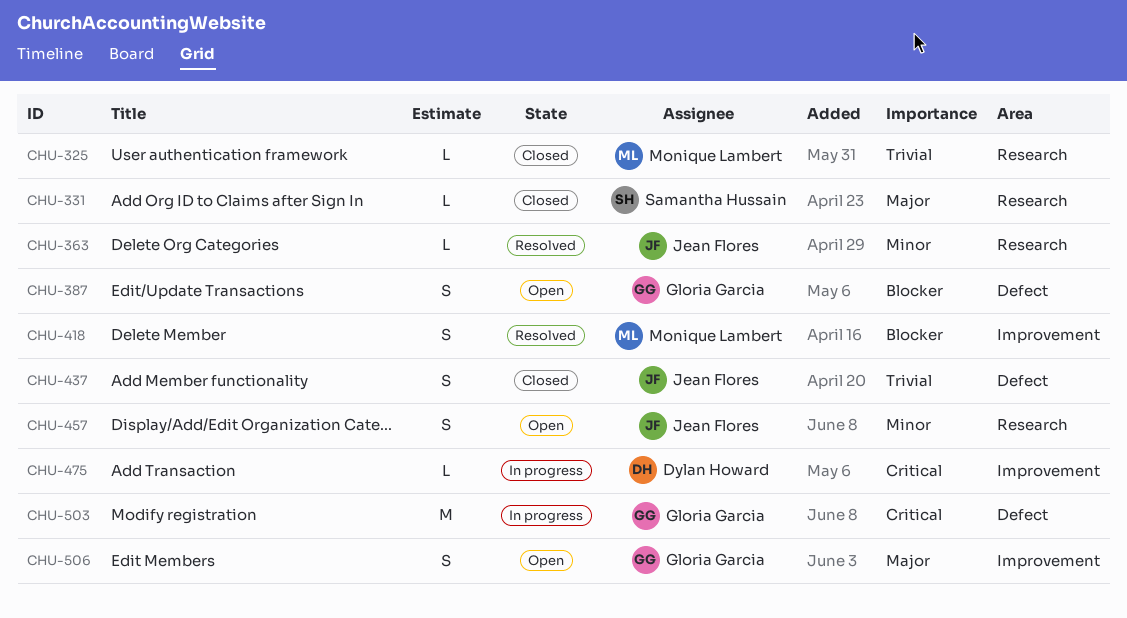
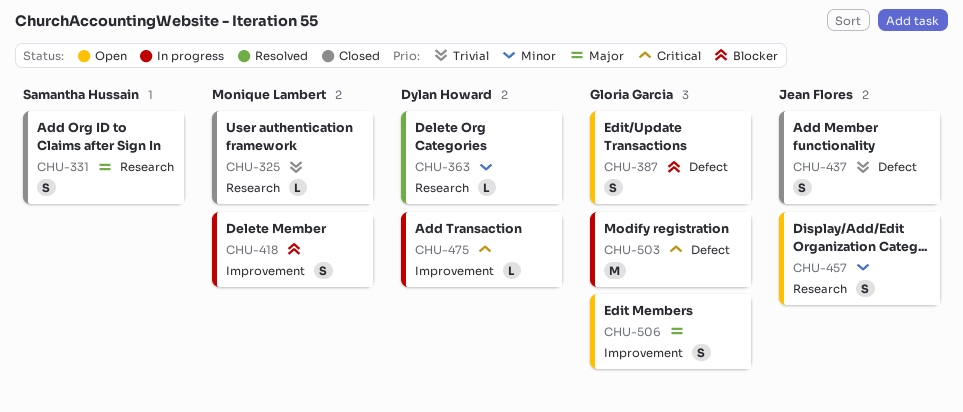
CHU-331, estimate: L -> S
CHU-363, owner: Jean Flores -> Dylan Howard
CHU-418, status: Resolved -> In progress

